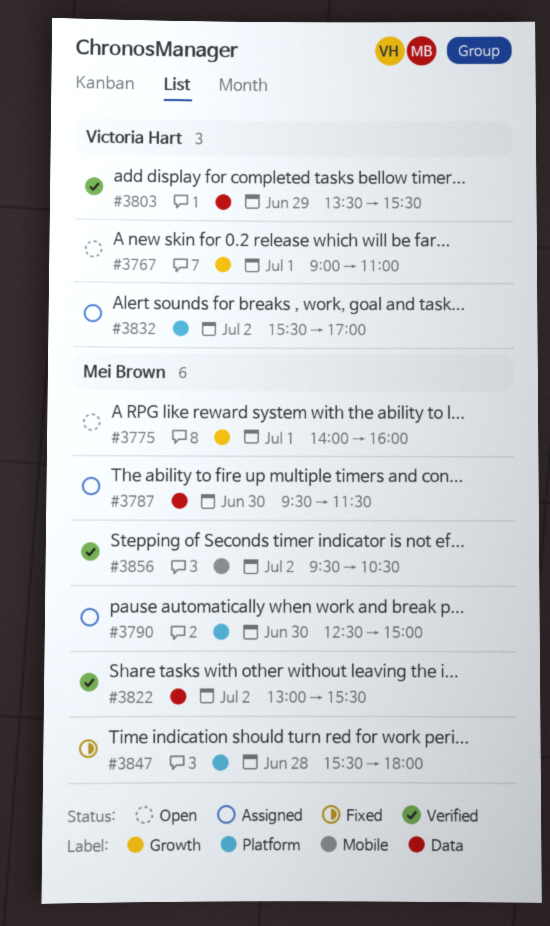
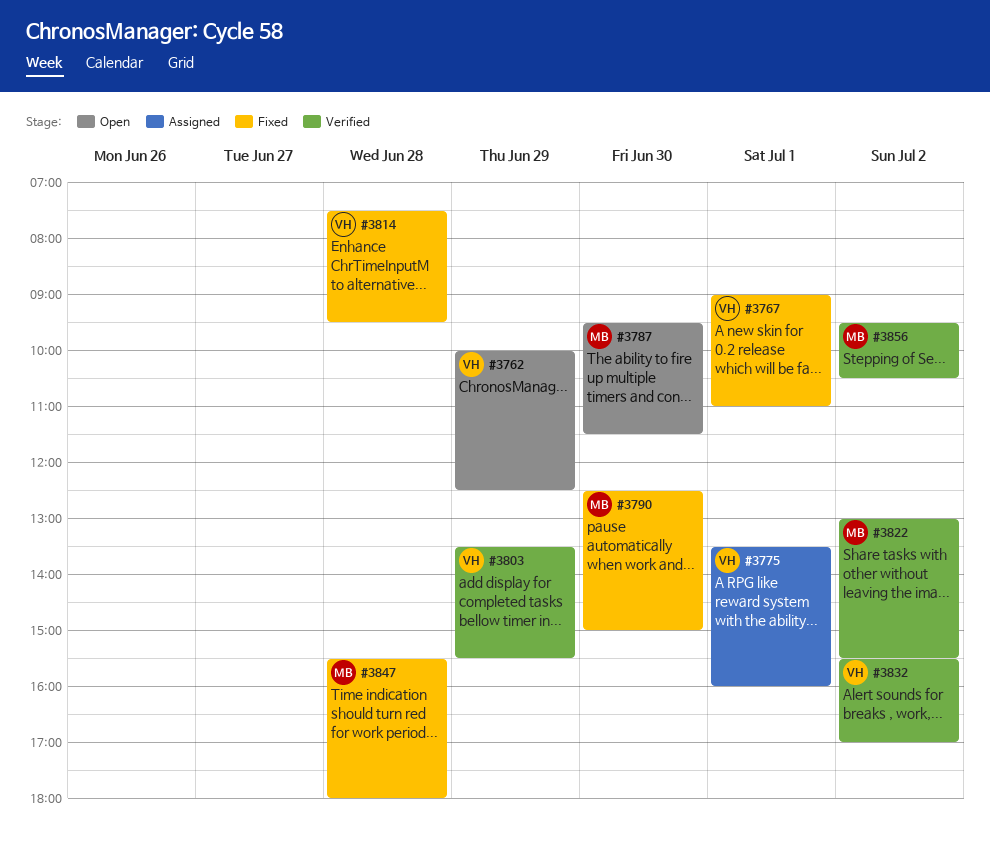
#3762: none -> present
#3767, status: Open -> Fixed
#3775, status: Open -> Assigned
#3775, owner: Mei Brown -> Victoria Hart
#3775, begins: 14:00 -> 13:30
#3787, status: Assigned -> Open
#3790, status: Assigned -> Fixed
#3814: none -> present
#3832, status: Assigned -> Verified

